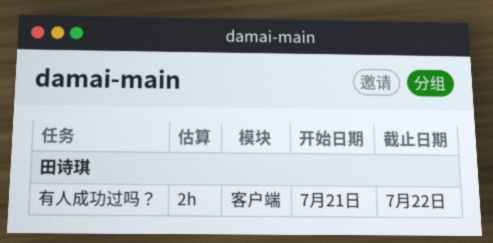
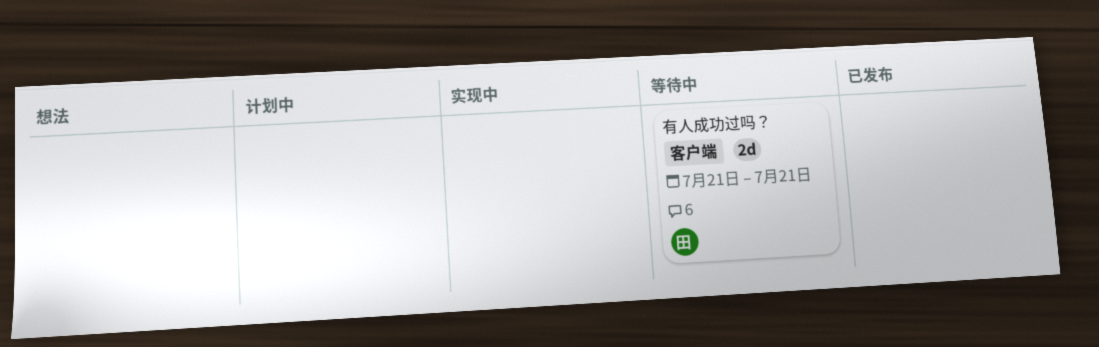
有人成功过吗？, estimate: 2h -> 2d
有人成功过吗？, due: Jul 22 -> Jul 21

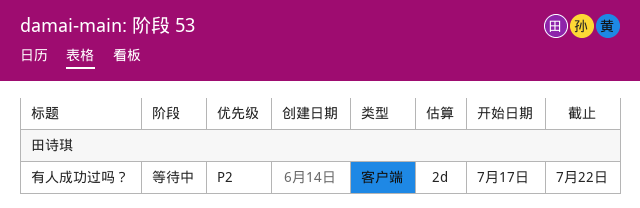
有人成功过吗？, start: Jul 21 -> Jul 17
有人成功过吗？, due: Jul 21 -> Jul 22

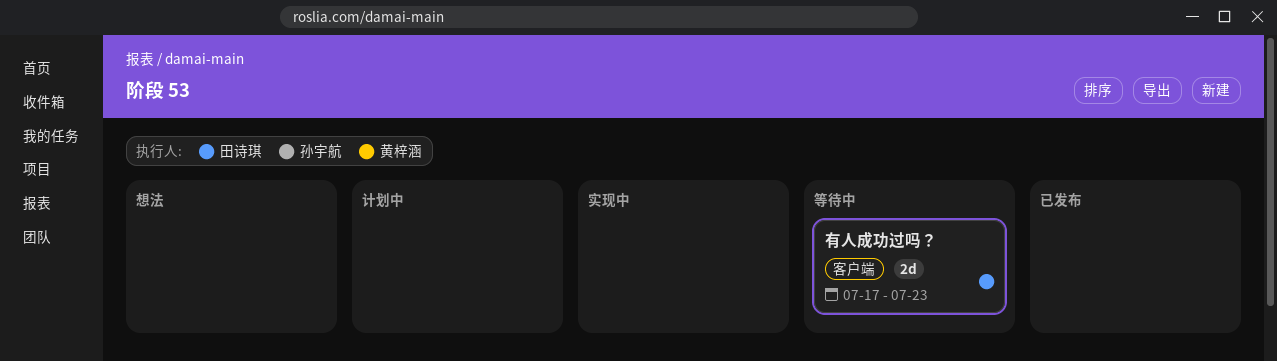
有人成功过吗？, due: Jul 22 -> Jul 23

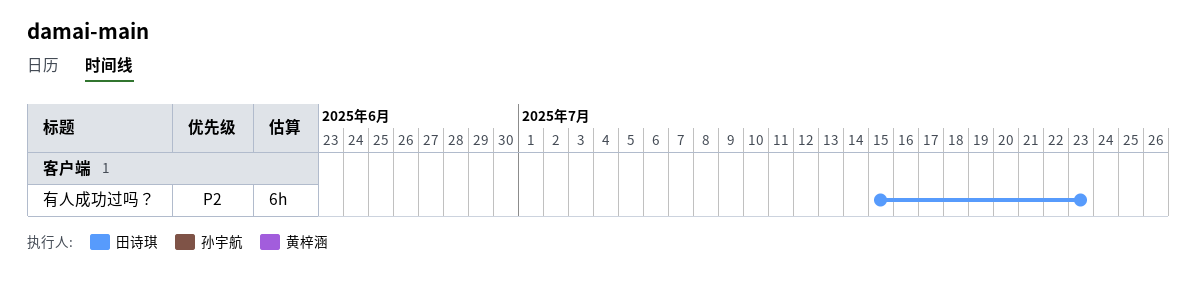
有人成功过吗？, estimate: 2d -> 6h
有人成功过吗？, start: Jul 17 -> Jul 15

